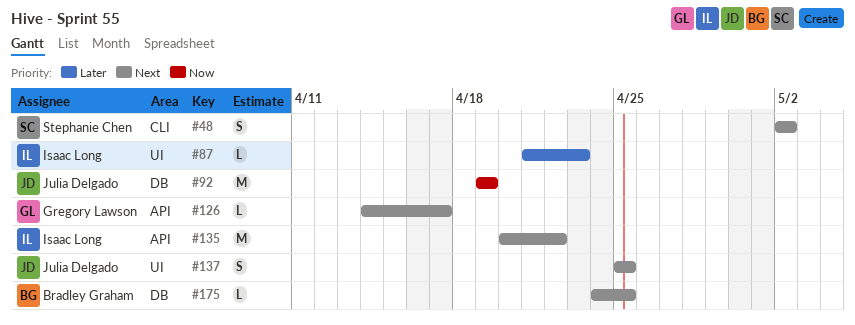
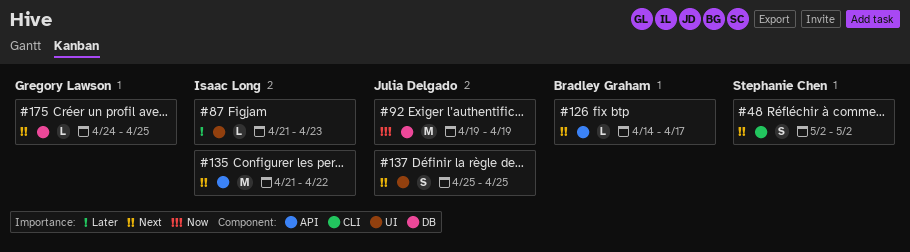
#126, owner: Gregory Lawson -> Bradley Graham
#135, start: Apr 20 -> Apr 21
#175, owner: Bradley Graham -> Gregory Lawson

